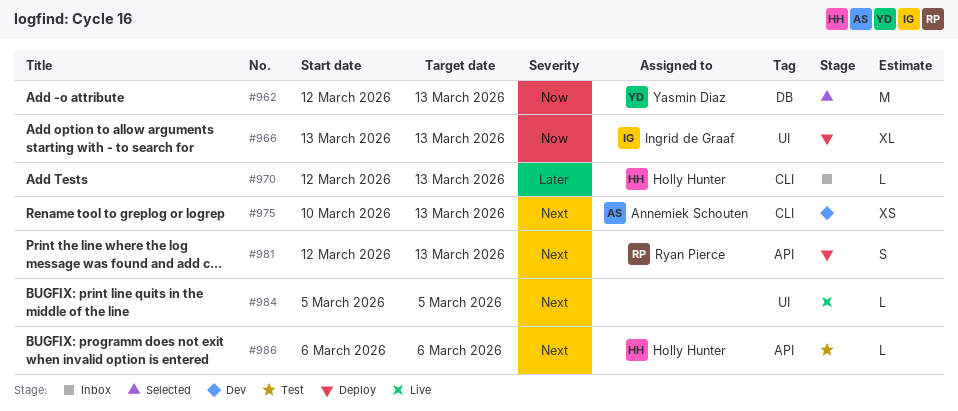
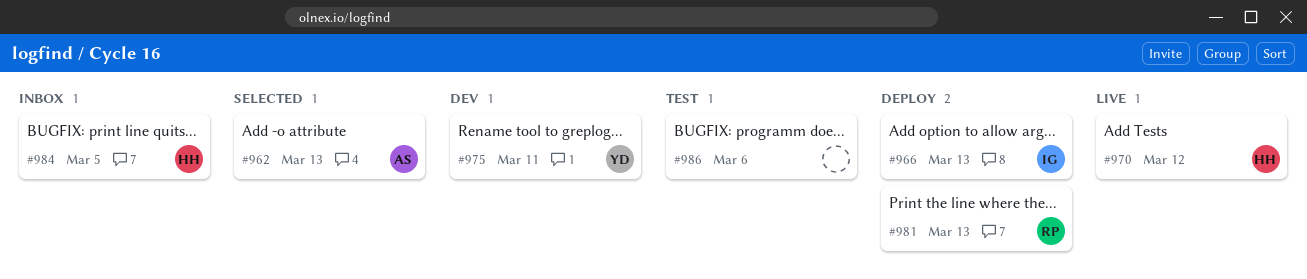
#962, owner: Yasmin Diaz -> Annemiek Schouten
#970, status: Inbox -> Live
#970, due: Mar 13 -> Mar 12
#975, owner: Annemiek Schouten -> Yasmin Diaz
#975, due: Mar 13 -> Mar 11
#984, status: Live -> Inbox
#984, owner: none -> Holly Hunter
#986, owner: Holly Hunter -> none

